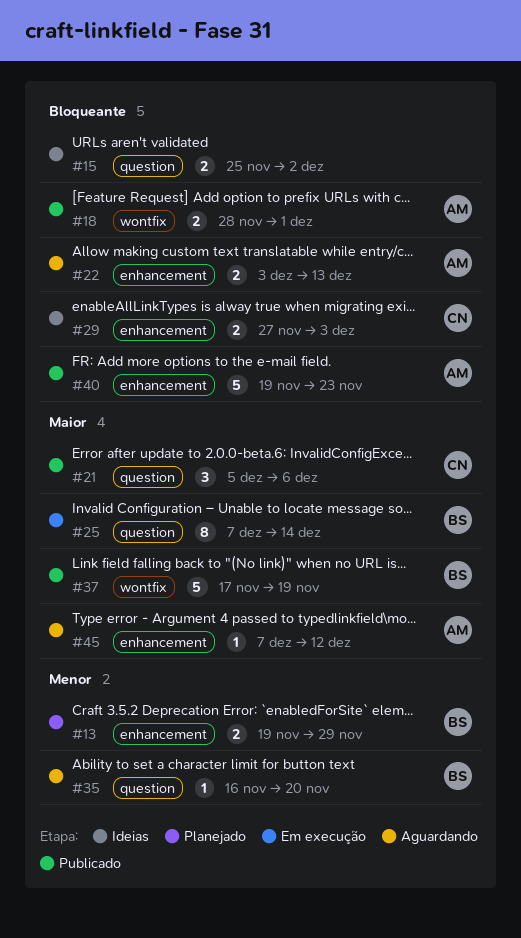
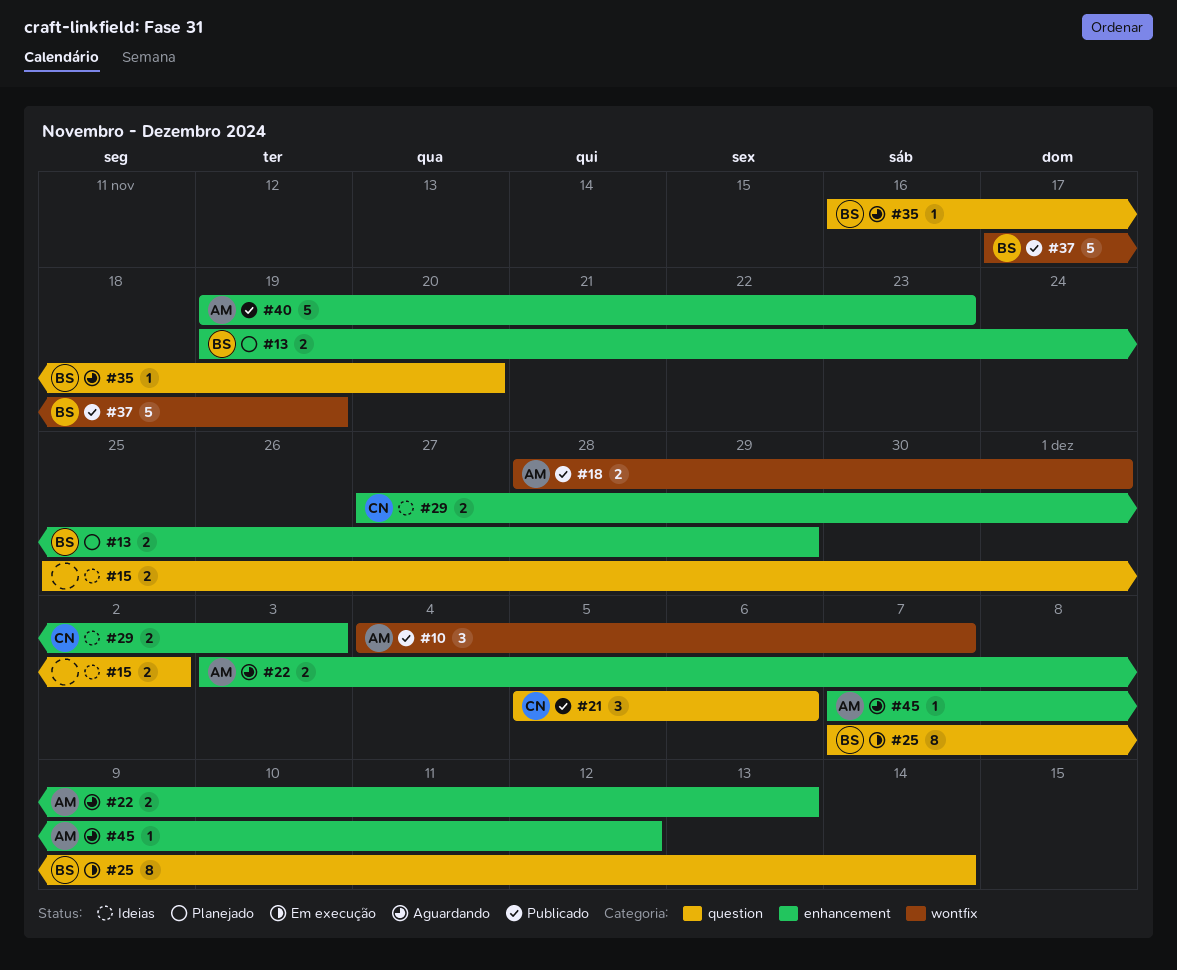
#10: none -> present

